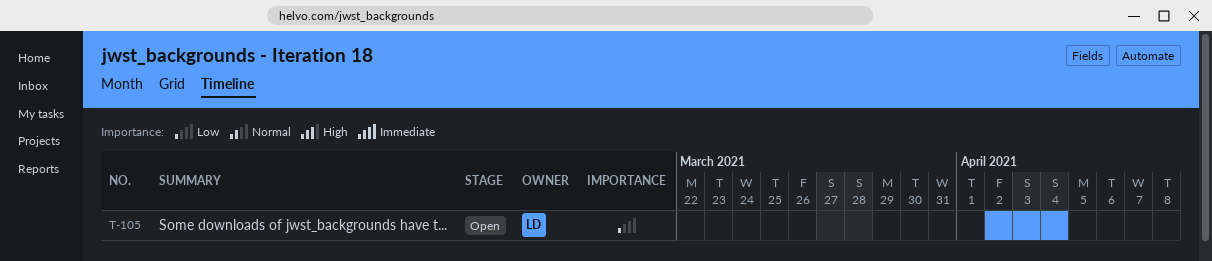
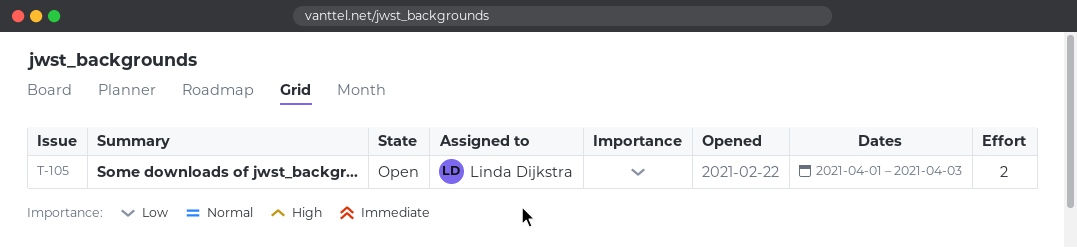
T-105, start: Apr 2 -> Apr 1
T-105, due: Apr 4 -> Apr 3

